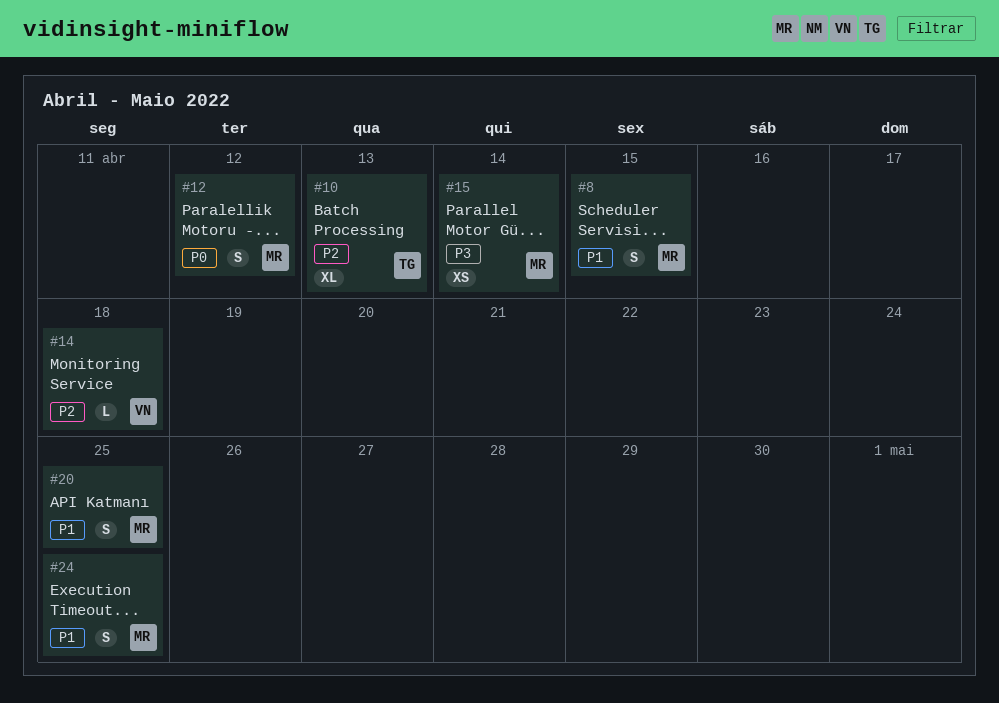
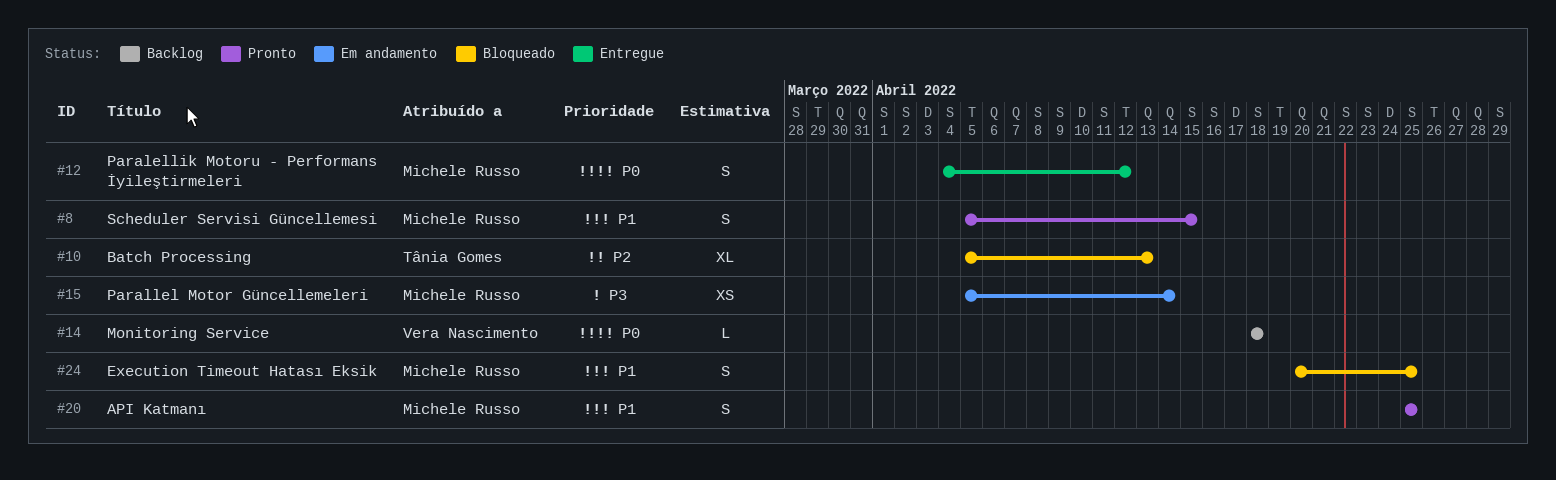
#14, priority: P2 -> P0

